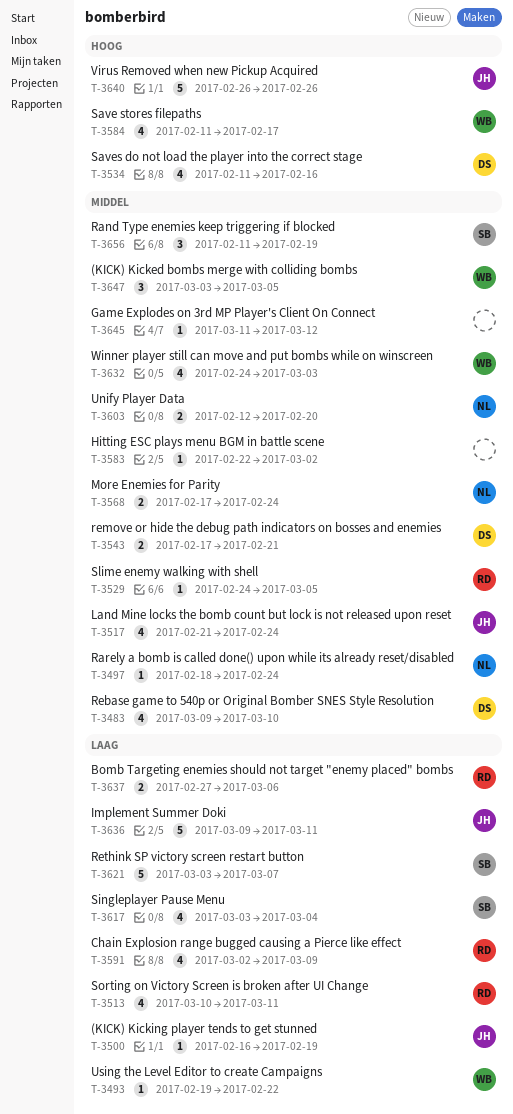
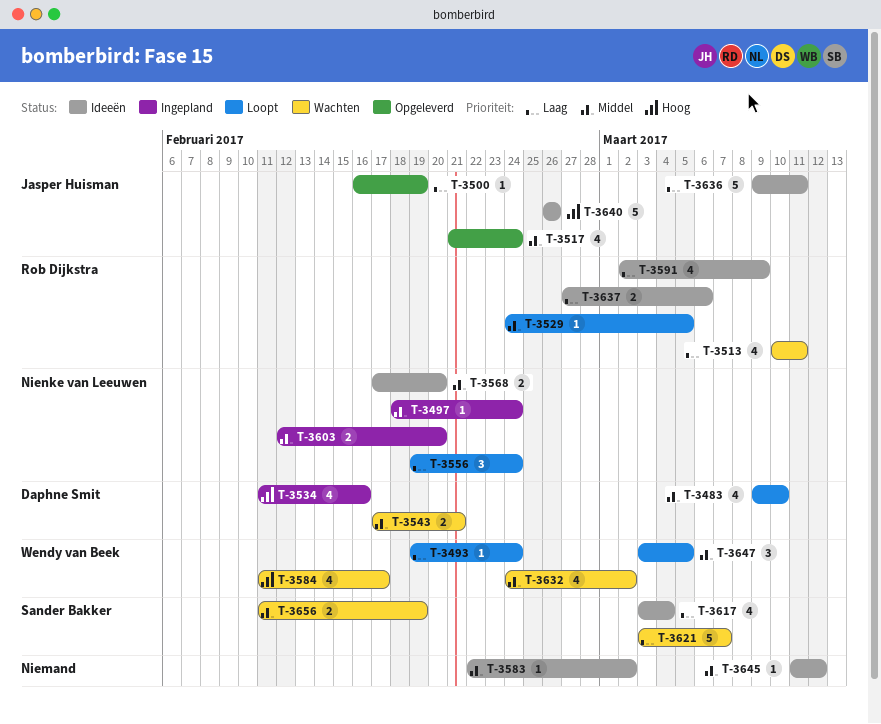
T-3493, due: Feb 22 -> Feb 24
T-3556: none -> present
T-3568, due: Feb 24 -> Feb 20
T-3632, due: Mar 3 -> Mar 2
T-3656, estimate: 3 -> 2

